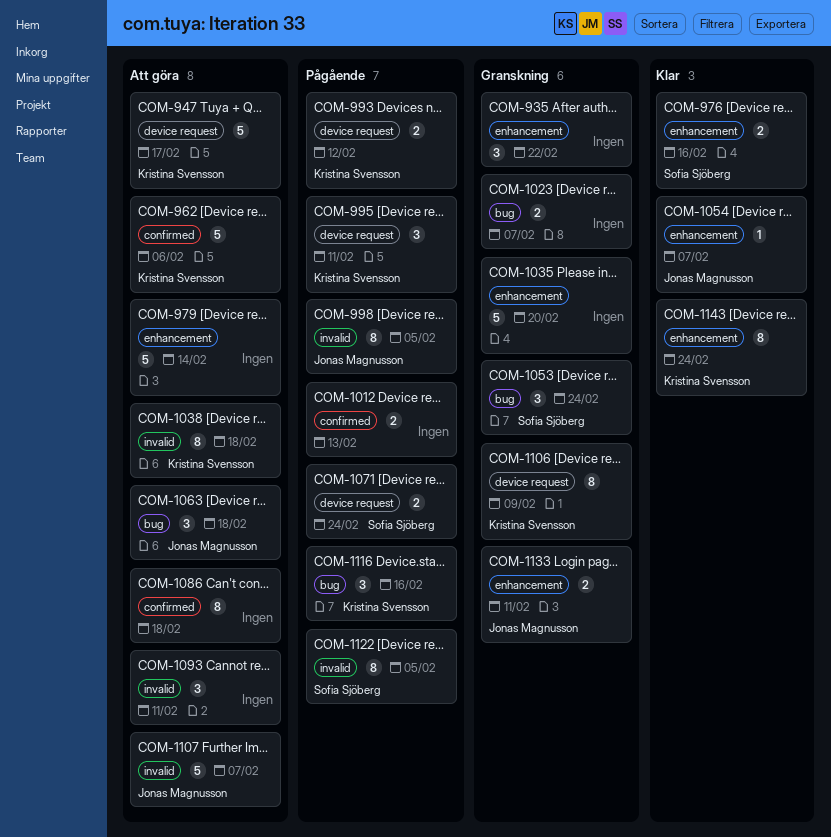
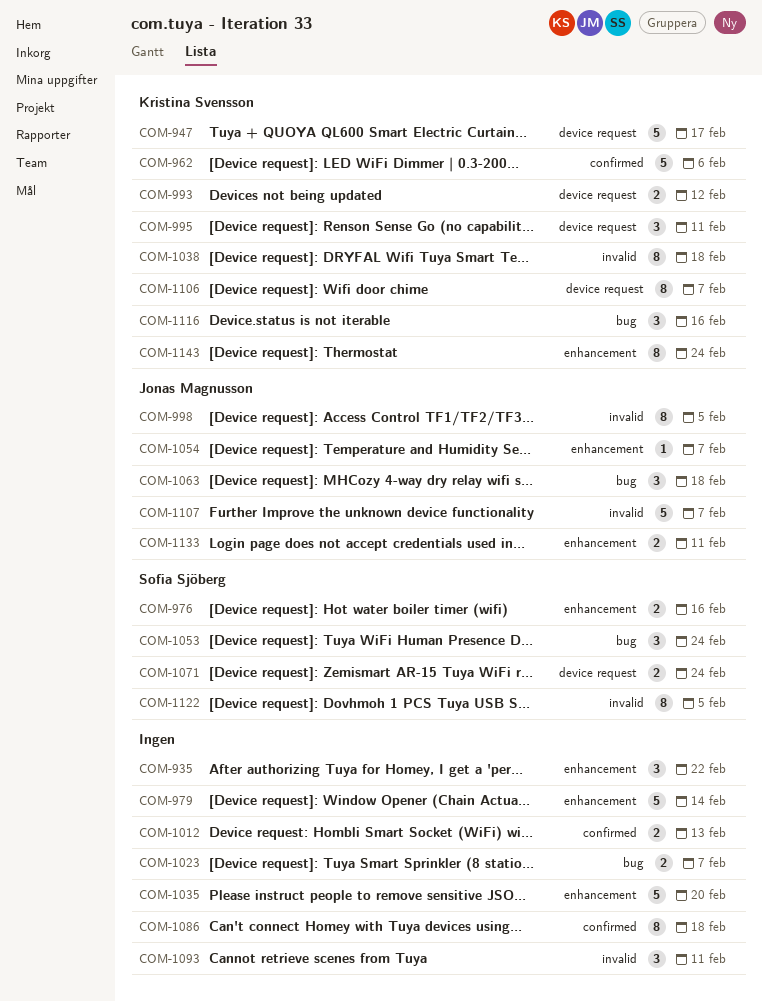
COM-1106, due: Feb 9 -> Feb 7

